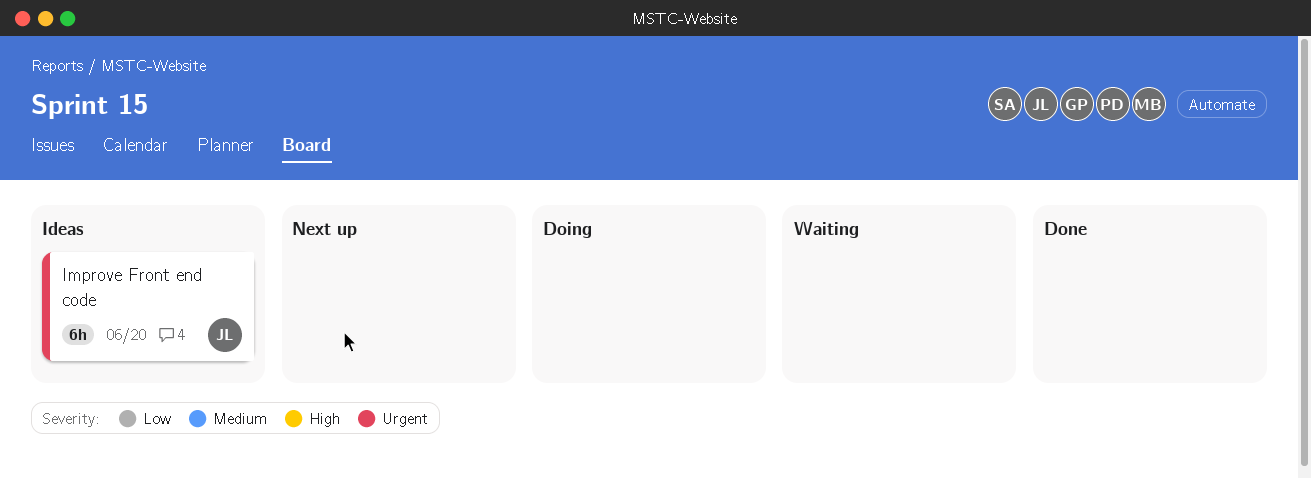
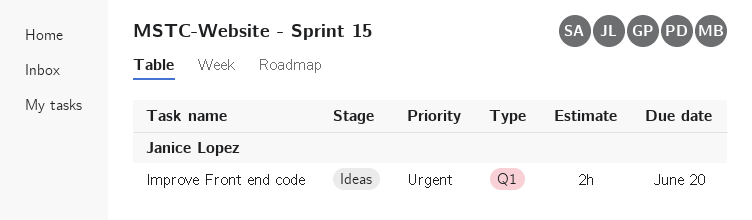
Improve Front end code, estimate: 6h -> 2h

